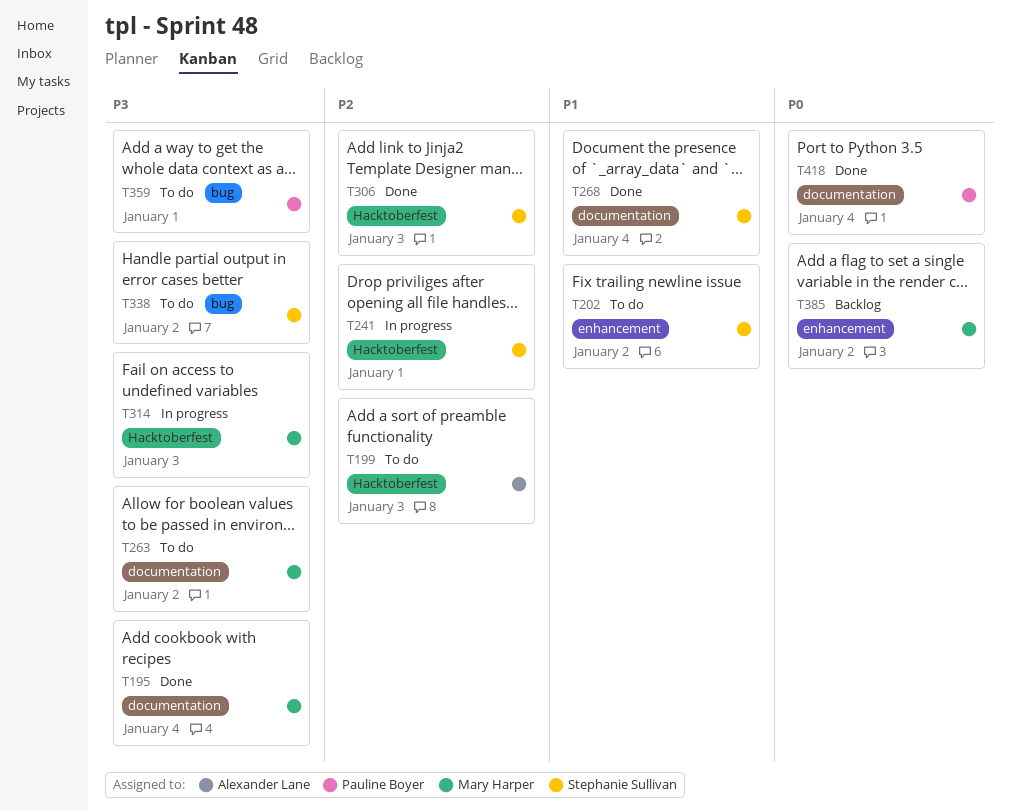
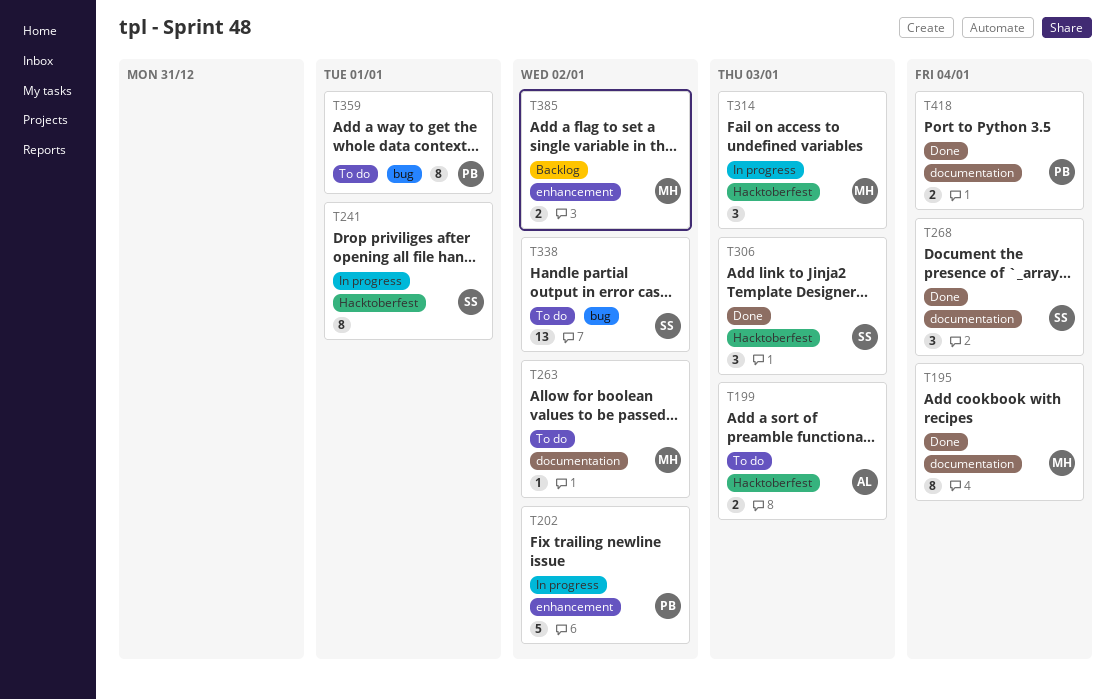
T202, status: To do -> In progress
T202, owner: Stephanie Sullivan -> Pauline Boyer

